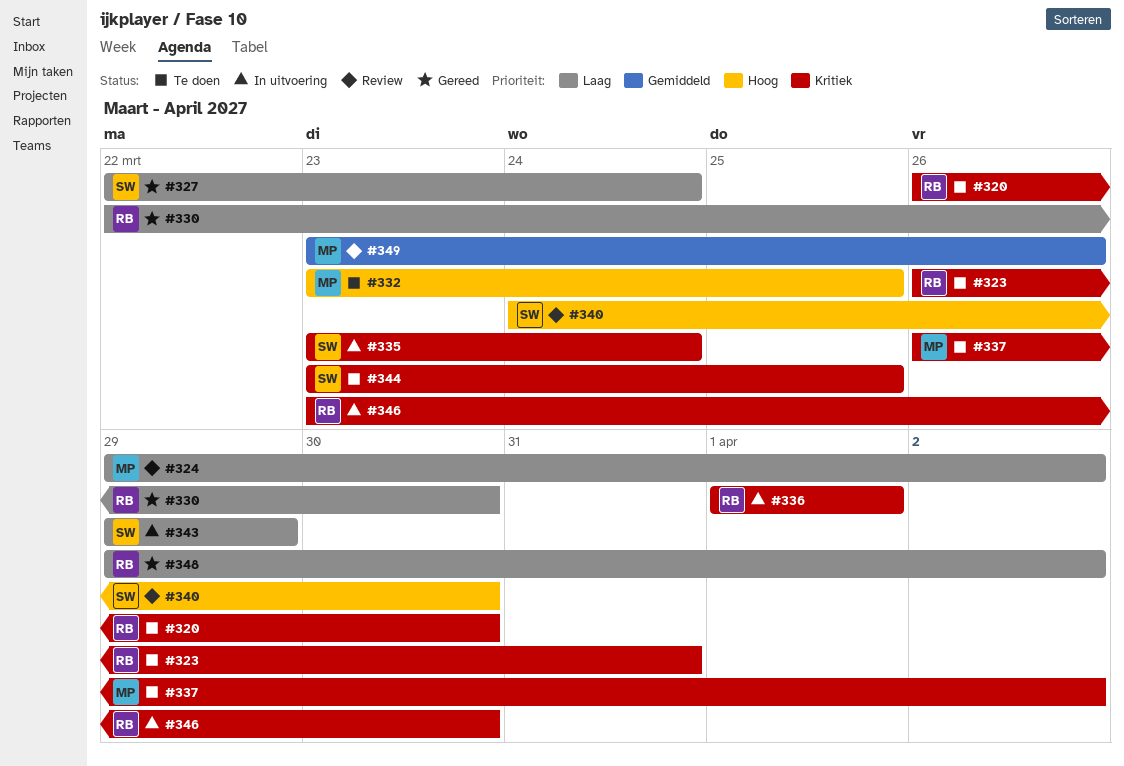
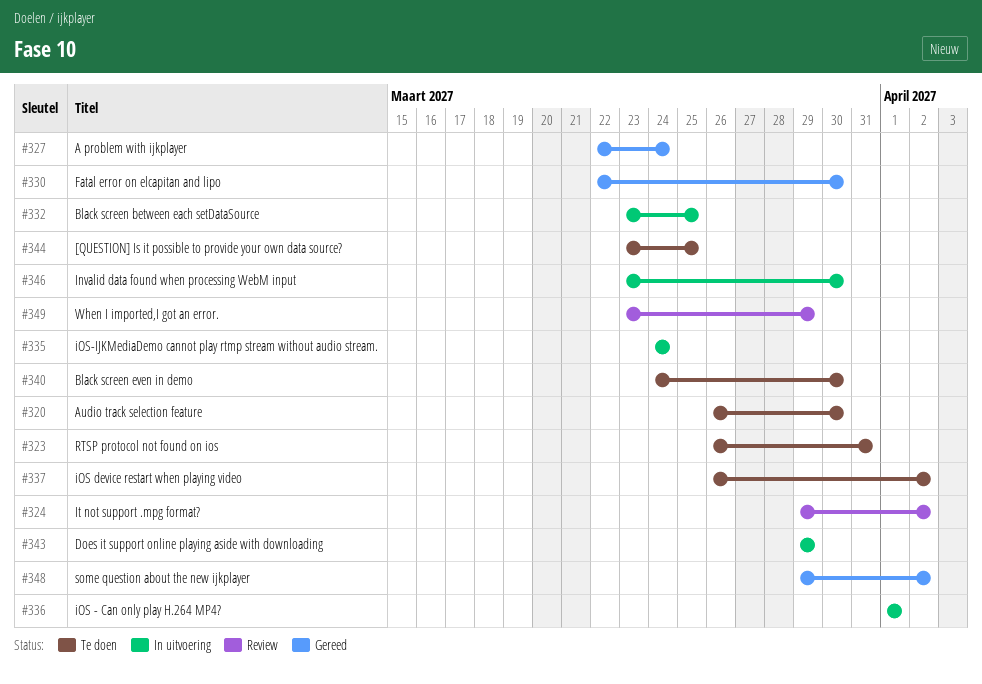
#332, status: Te doen -> In uitvoering
#335, start: Mar 23 -> Mar 24
#340, status: Review -> Te doen
#349, due: Mar 26 -> Mar 29

